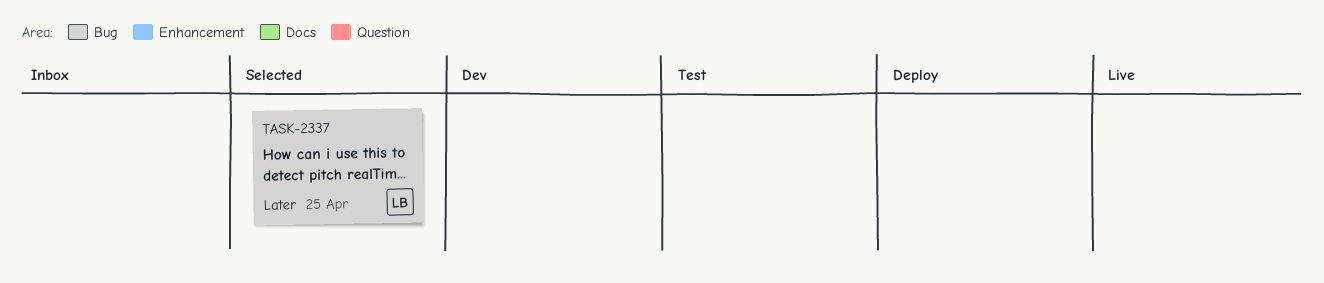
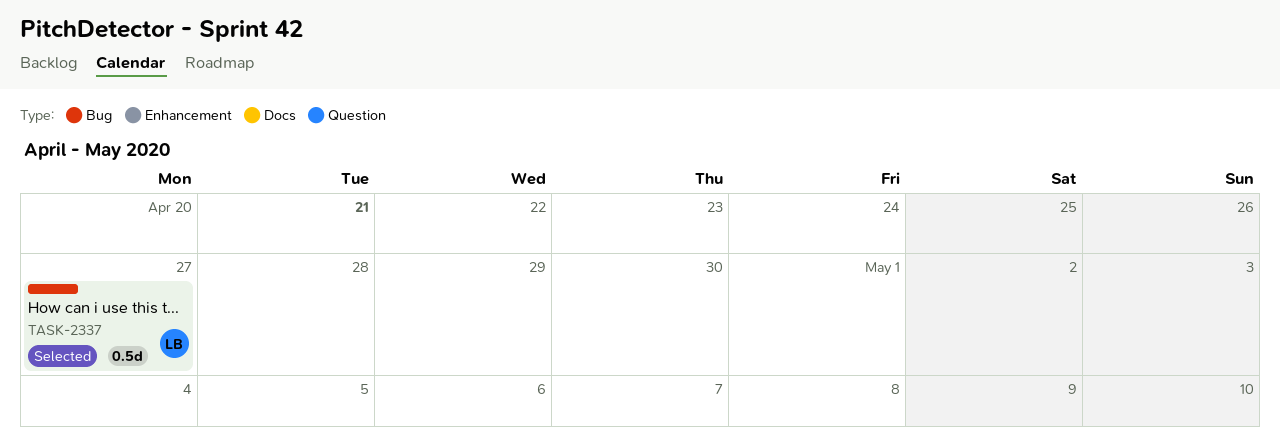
TASK-2337, due: Apr 25 -> Apr 27

